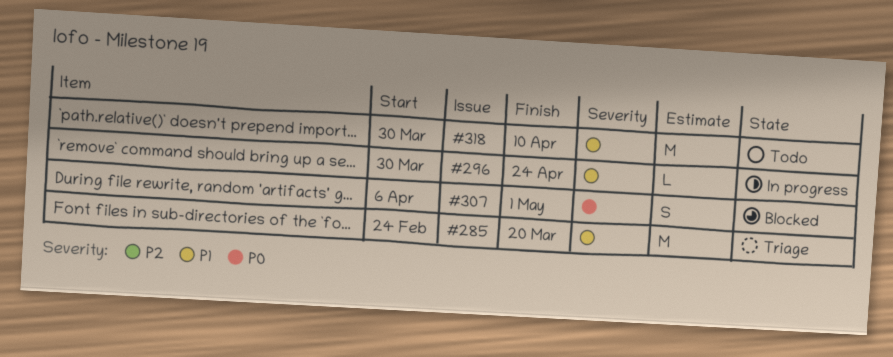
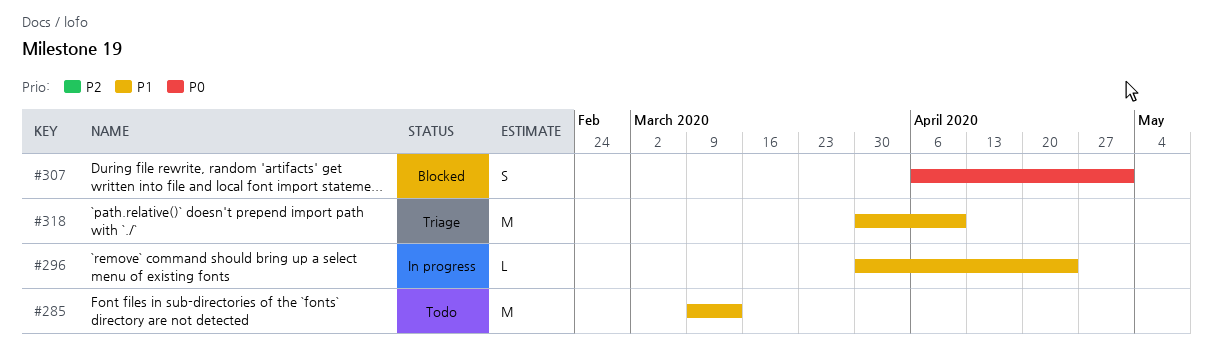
#285, status: Triage -> Todo
#285, start: Feb 24 -> Mar 9
#285, due: Mar 20 -> Mar 13
#318, status: Todo -> Triage

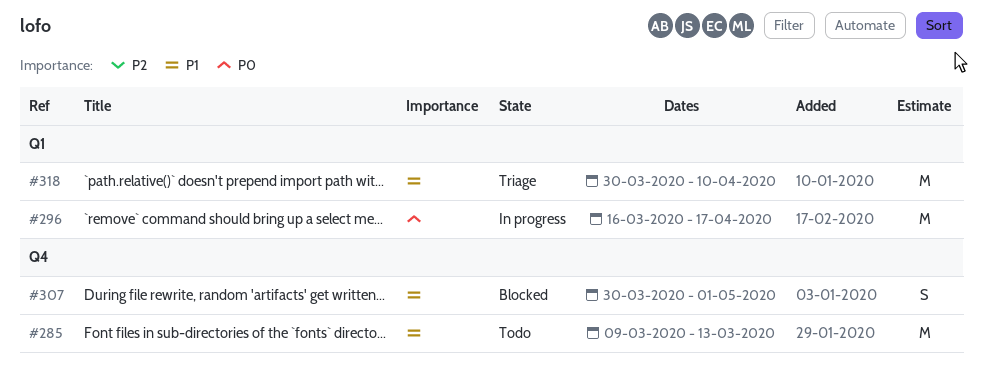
#296, priority: P1 -> P0
#296, estimate: L -> M
#296, start: Mar 30 -> Mar 16
#296, due: Apr 24 -> Apr 17
#307, priority: P0 -> P1
#307, start: Apr 6 -> Mar 30

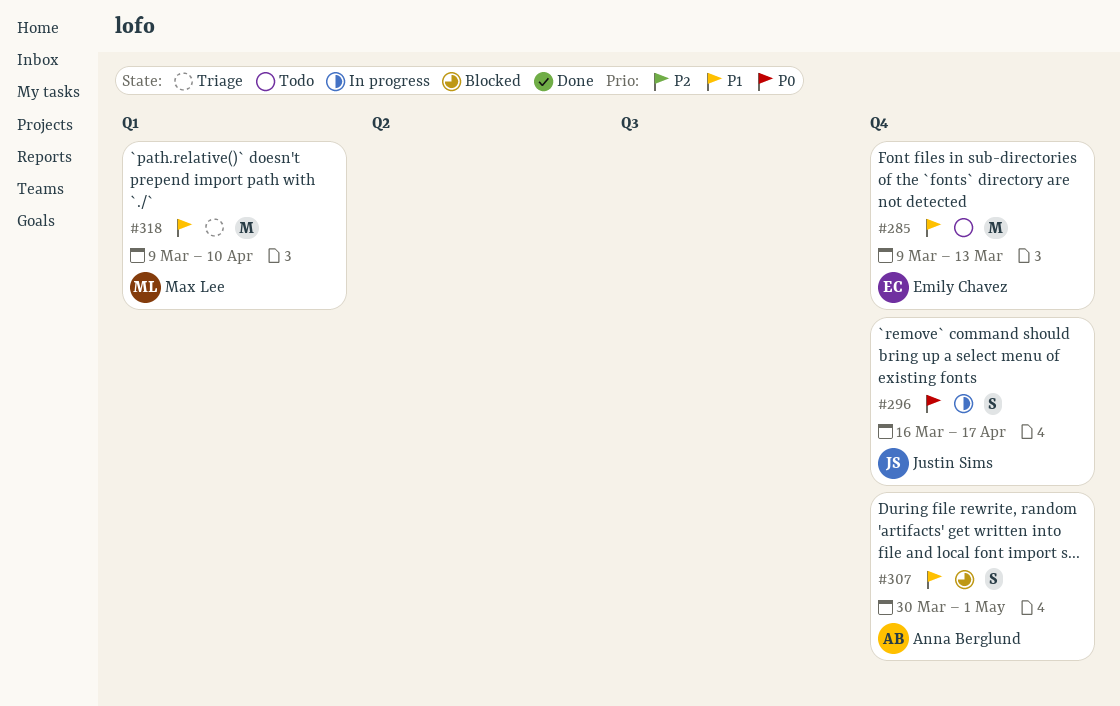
#296, label: Q1 -> Q4
#296, estimate: M -> S
#318, start: Mar 30 -> Mar 9

